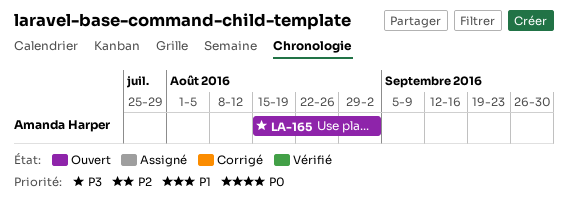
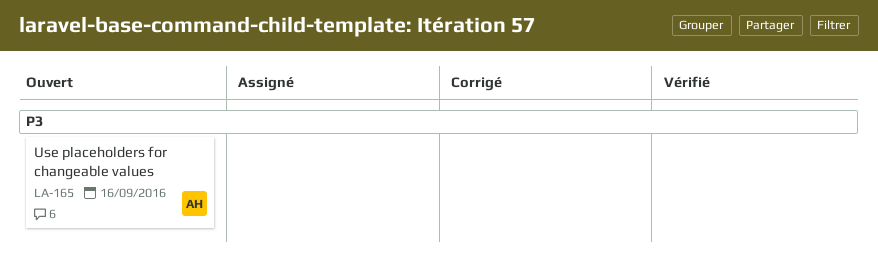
LA-165, due: Sep 2 -> Sep 16

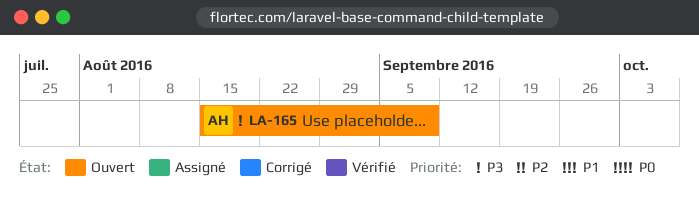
LA-165, due: Sep 16 -> Sep 9

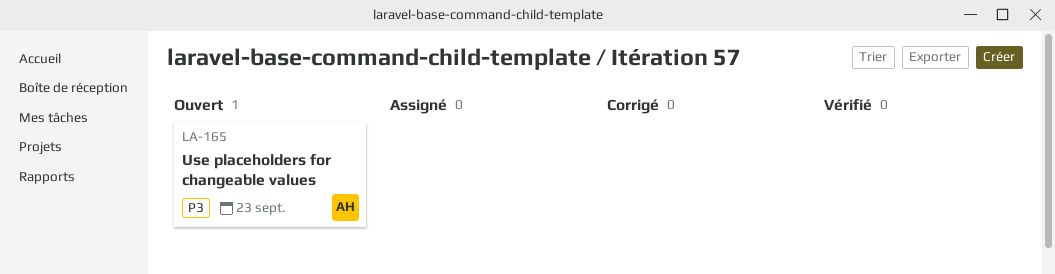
LA-165, due: Sep 9 -> Sep 23

